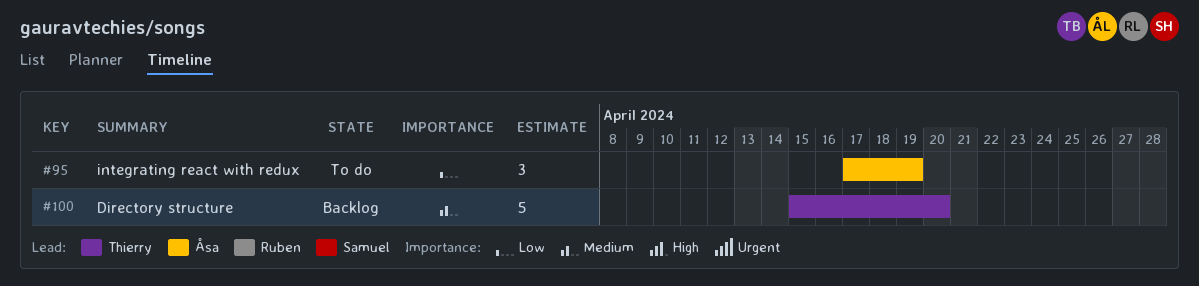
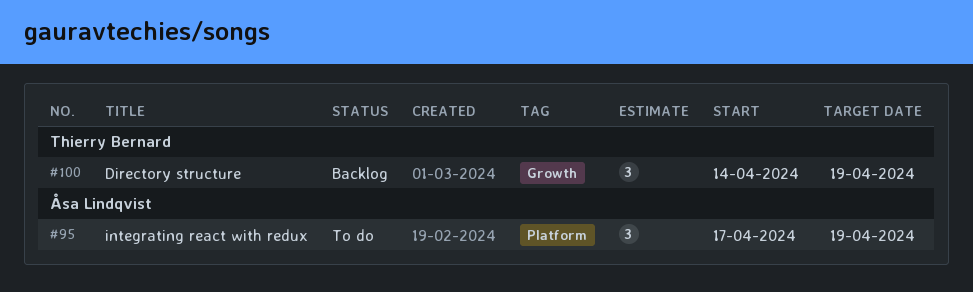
#100, estimate: 5 -> 3
#100, start: Apr 15 -> Apr 14
#100, due: Apr 20 -> Apr 19

